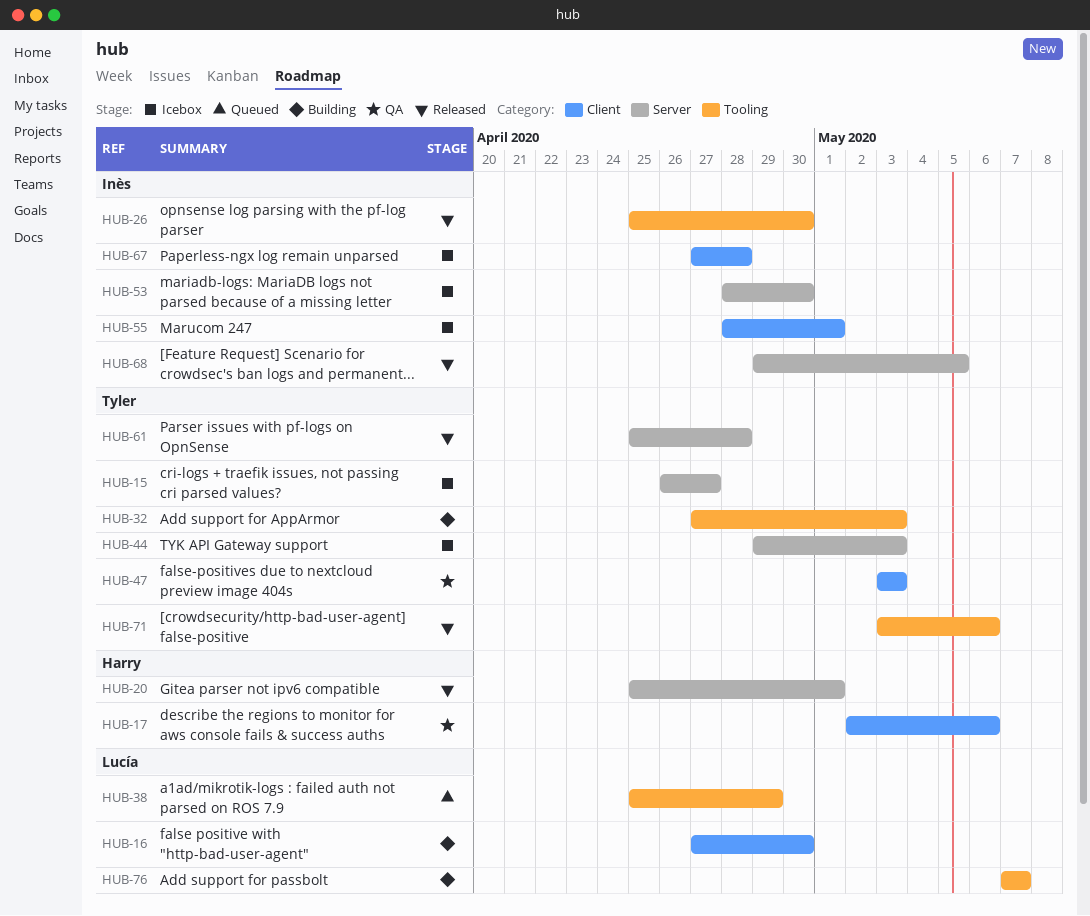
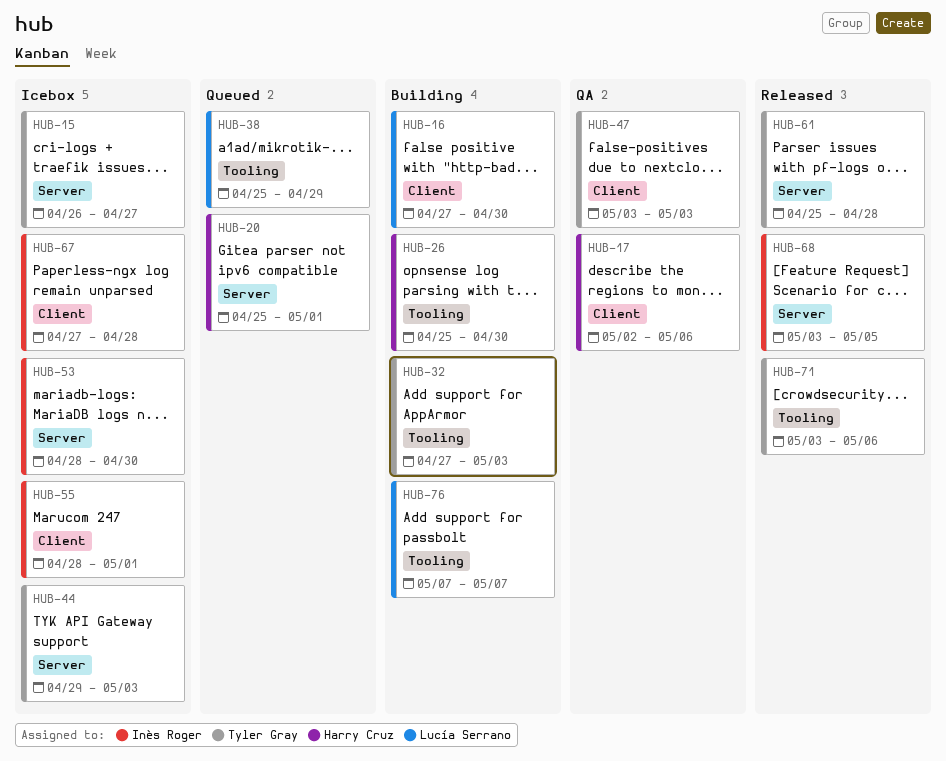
HUB-20, status: Released -> Queued
HUB-26, status: Released -> Building
HUB-26, owner: Inès Roger -> Harry Cruz
HUB-68, start: Apr 29 -> May 3

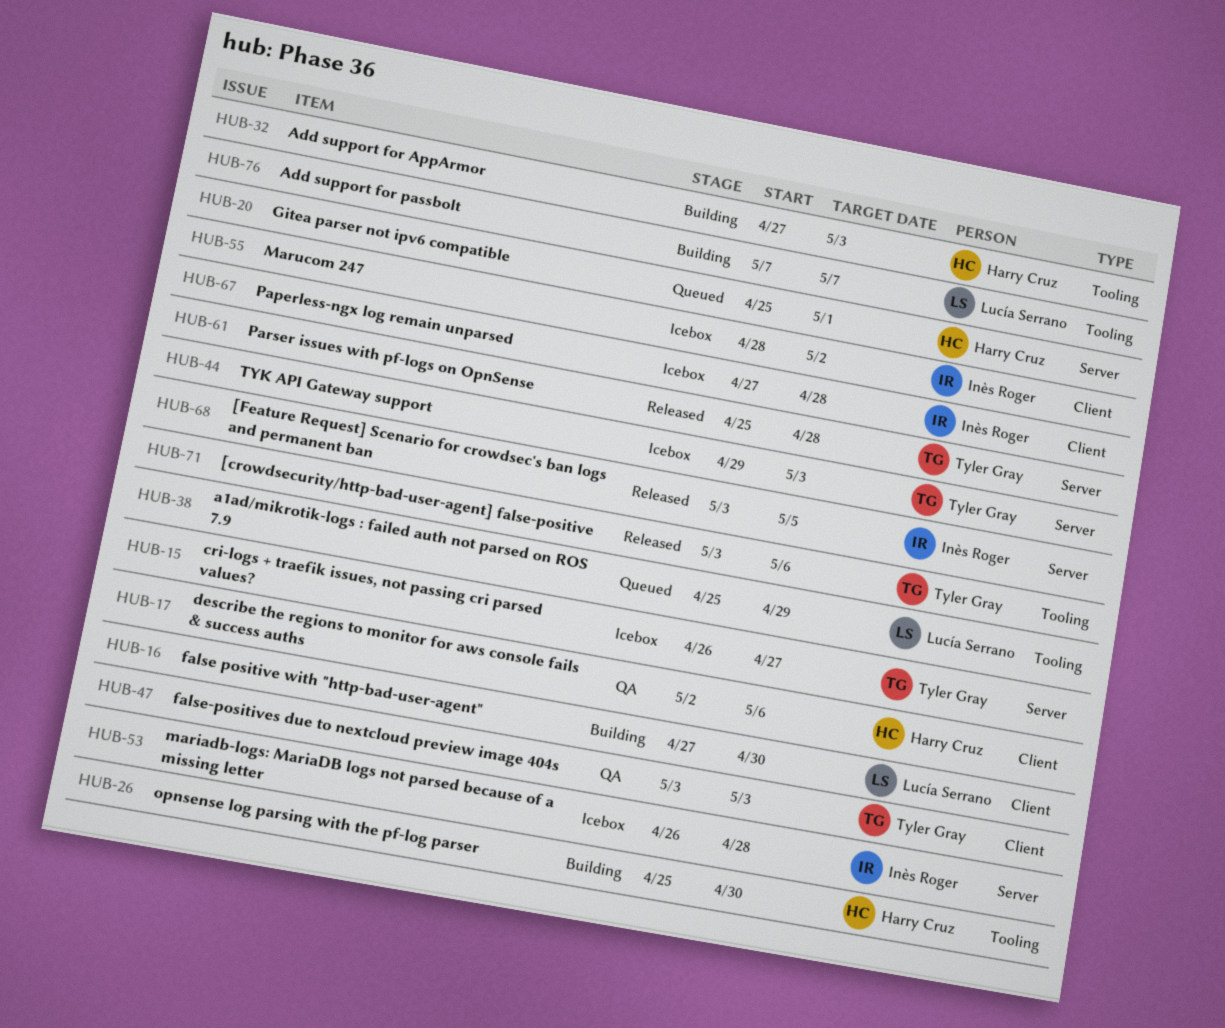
HUB-32, owner: Tyler Gray -> Harry Cruz
HUB-53, start: Apr 28 -> Apr 26
HUB-53, due: Apr 30 -> Apr 28
HUB-55, due: May 1 -> May 2

